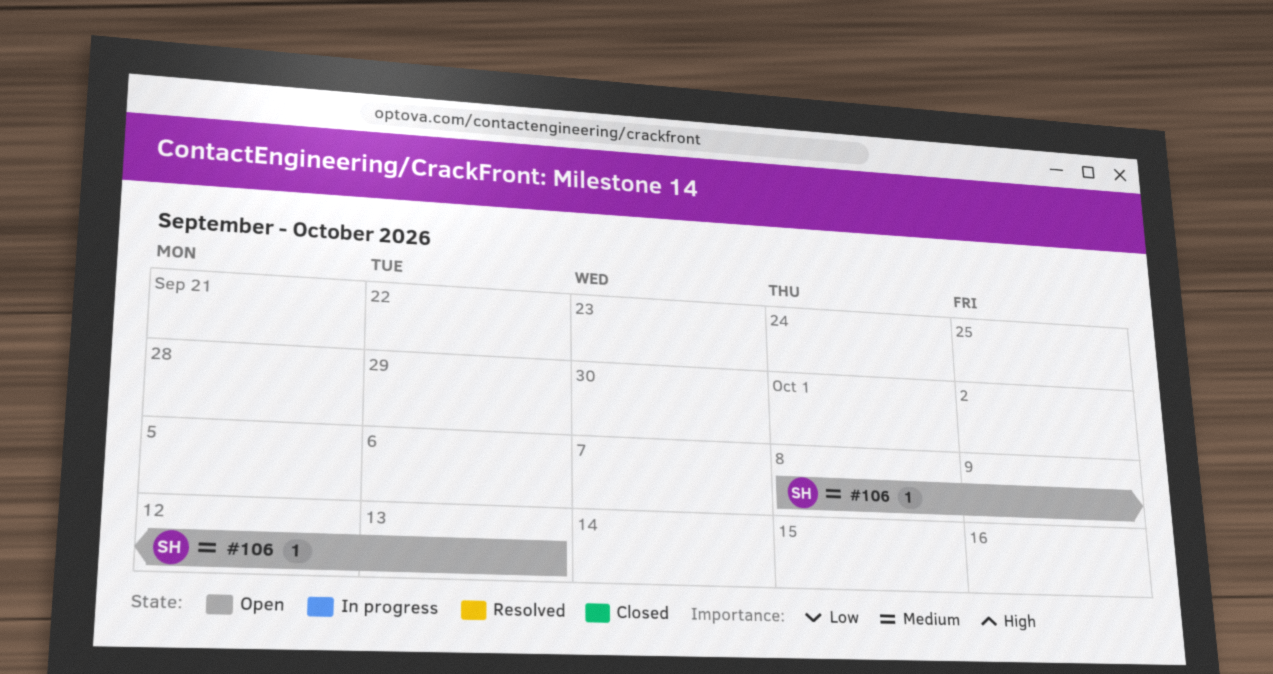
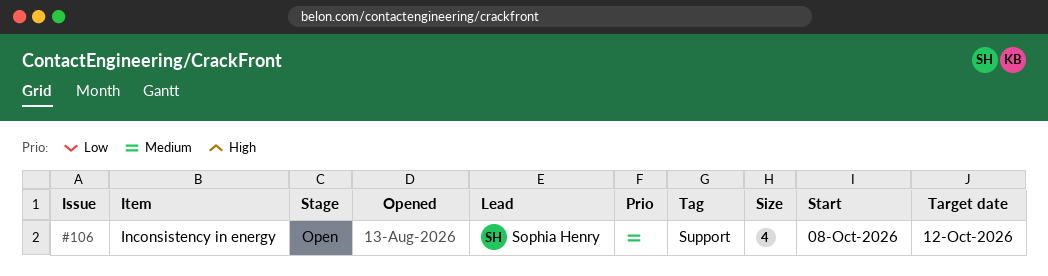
#106, estimate: 1 -> 4
#106, due: Oct 13 -> Oct 12

